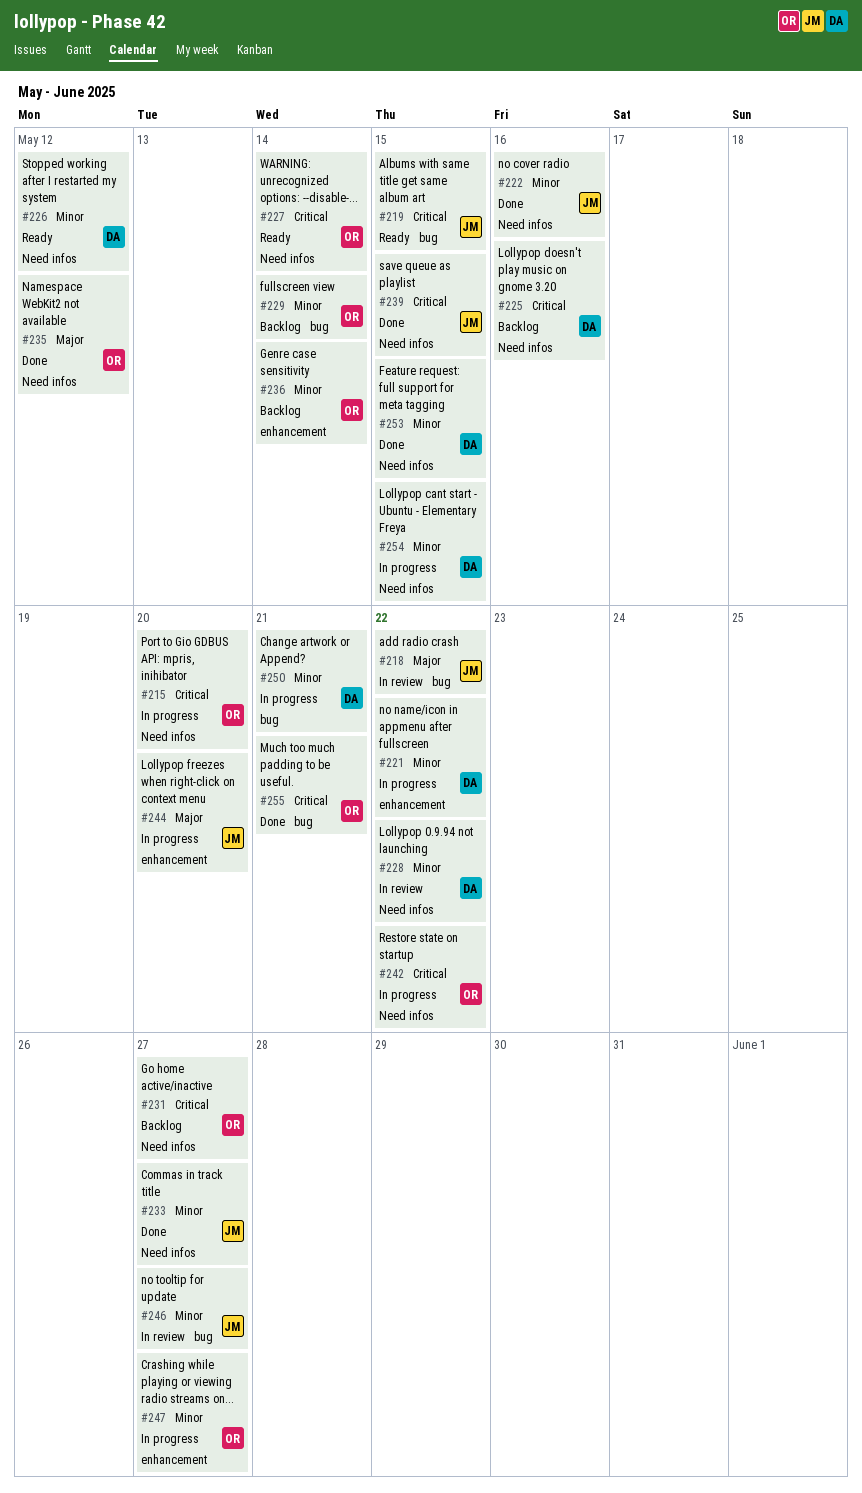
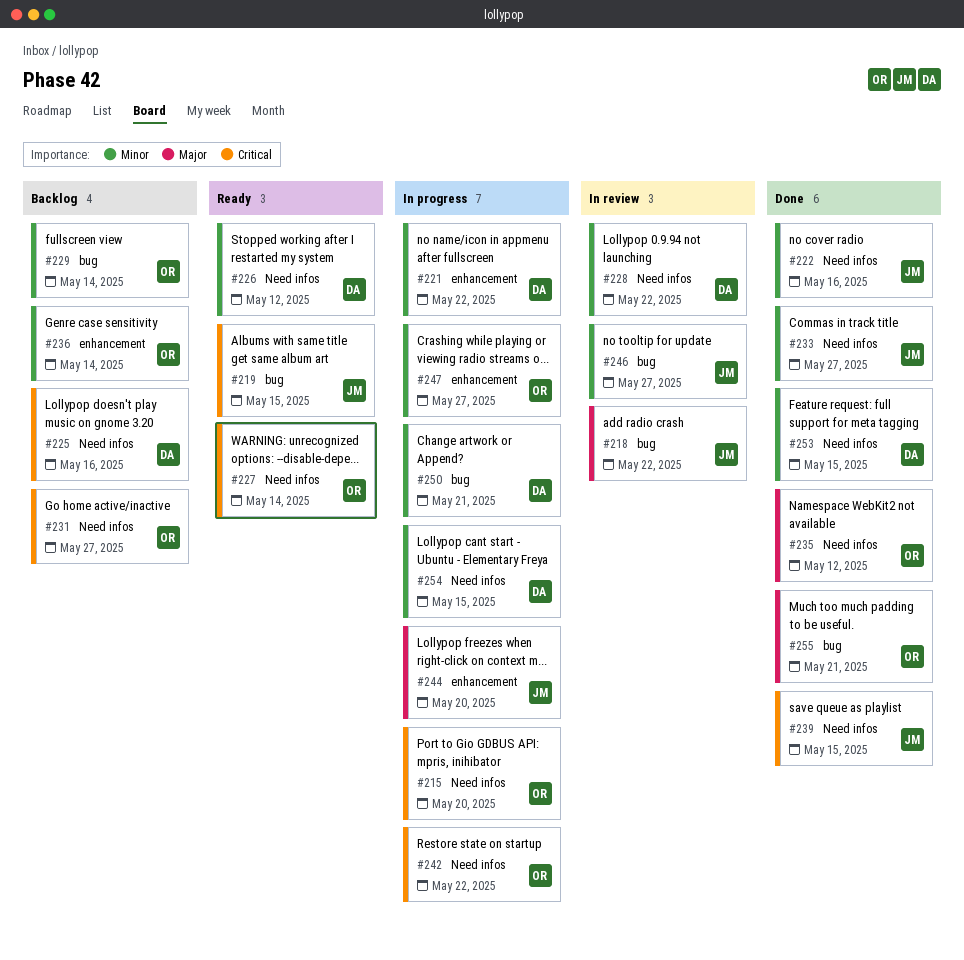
#255, priority: Critical -> Major

